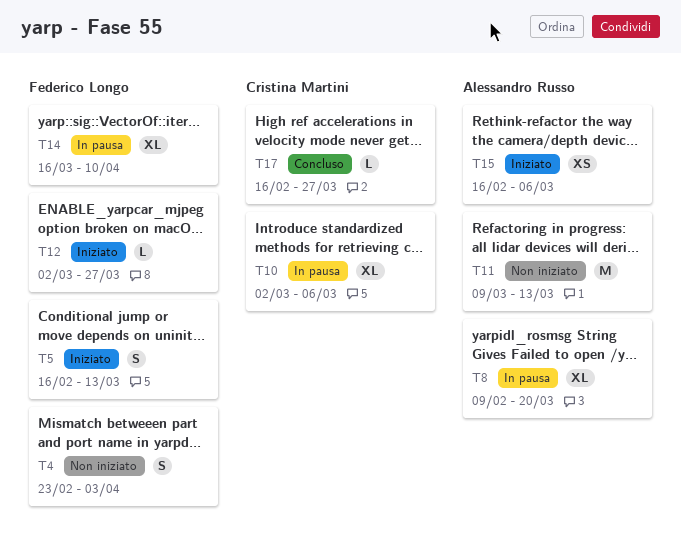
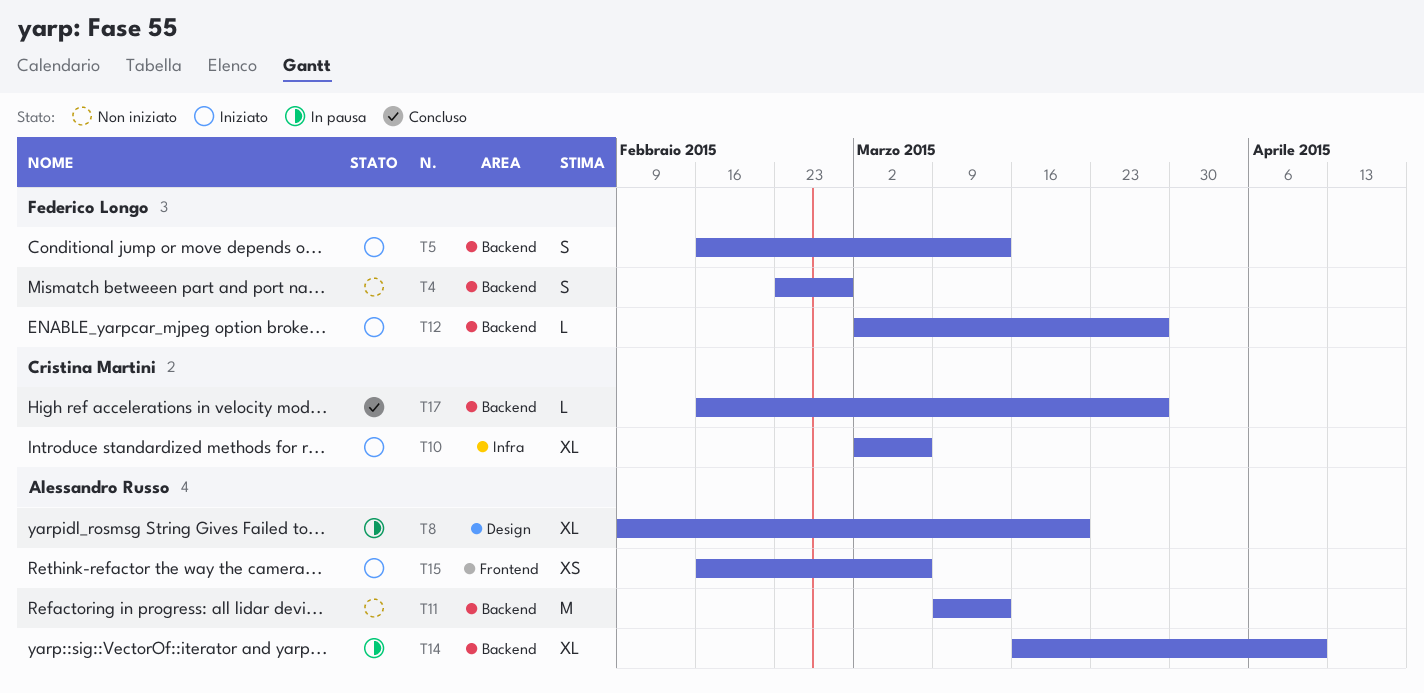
T4, due: Apr 3 -> Feb 27
T10, status: In pausa -> Iniziato
T14, owner: Federico Longo -> Alessandro Russo

